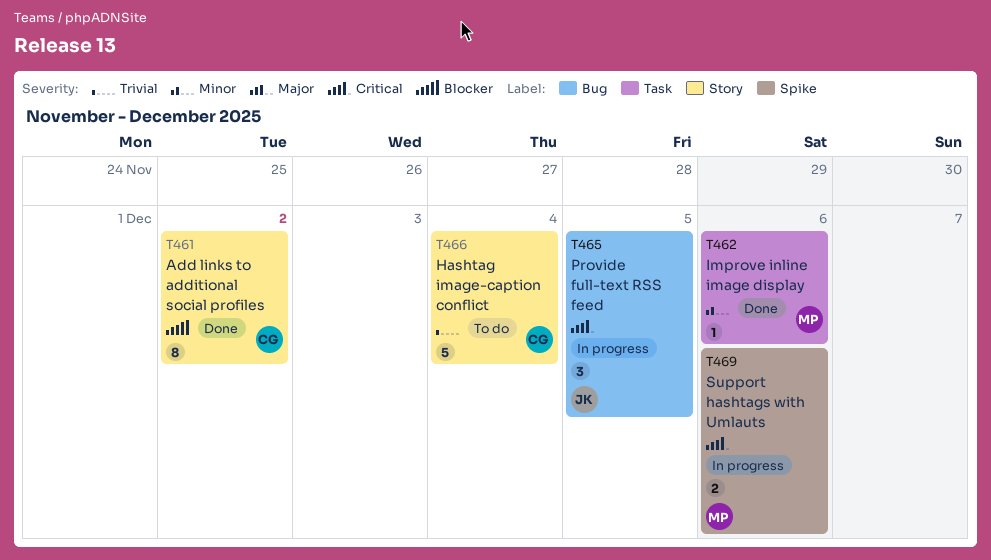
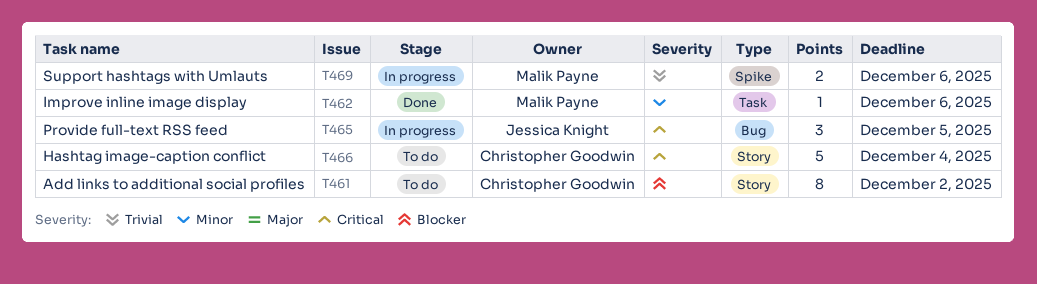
T461, status: Done -> To do
T466, priority: Trivial -> Critical
T469, priority: Critical -> Trivial

